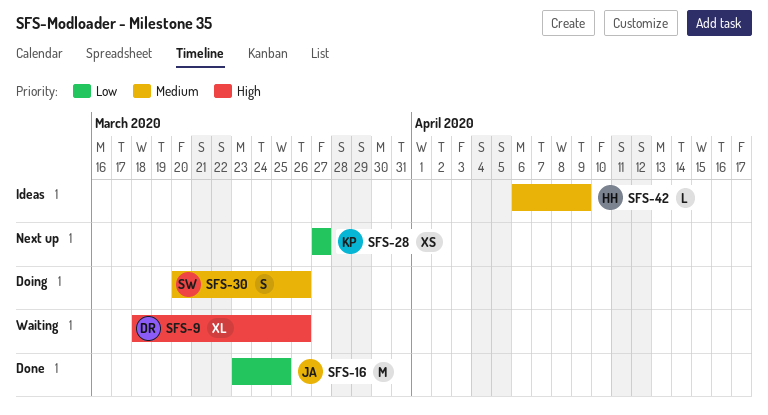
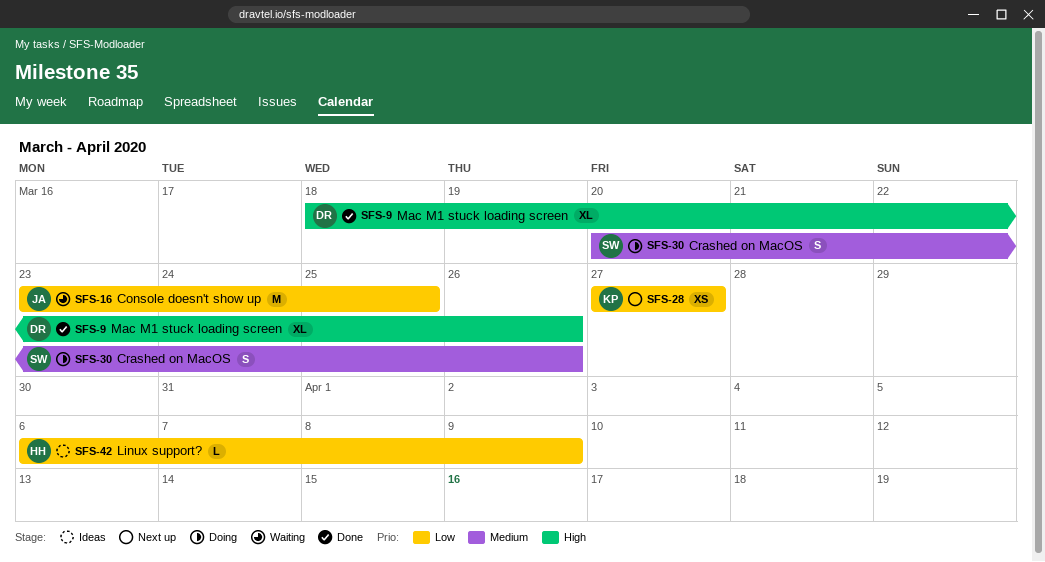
SFS-9, status: Waiting -> Done
SFS-16, status: Done -> Waiting
SFS-42, priority: Medium -> Low

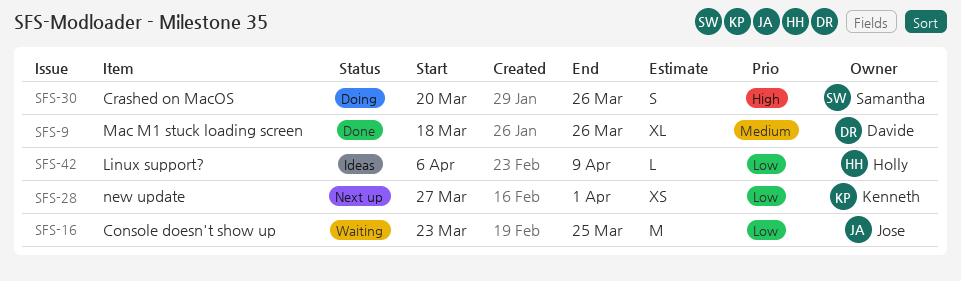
SFS-9, priority: High -> Medium
SFS-28, due: Mar 27 -> Apr 1
SFS-30, priority: Medium -> High

